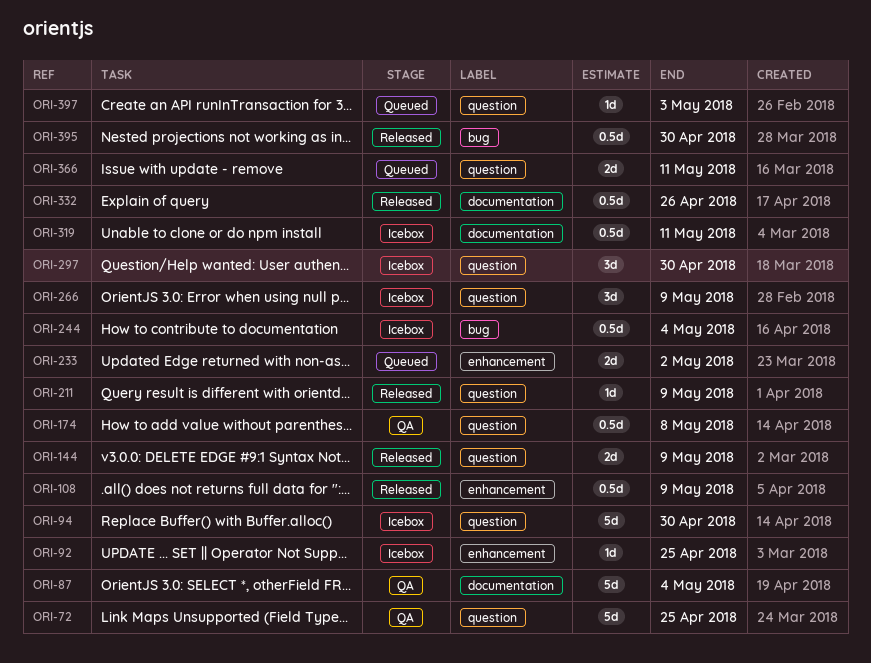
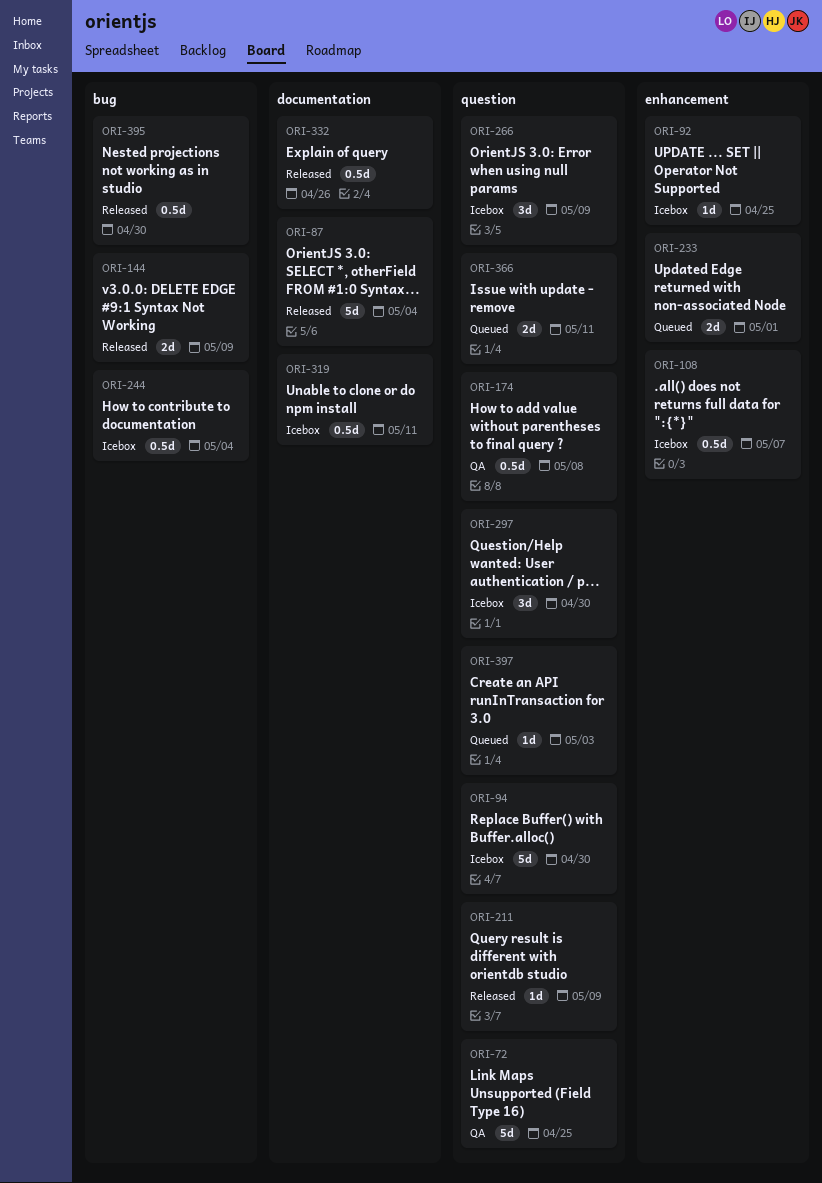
ORI-87, status: QA -> Released
ORI-108, status: Released -> Icebox
ORI-108, due: May 9 -> May 7
ORI-144, label: question -> bug
ORI-233, due: May 2 -> May 1

